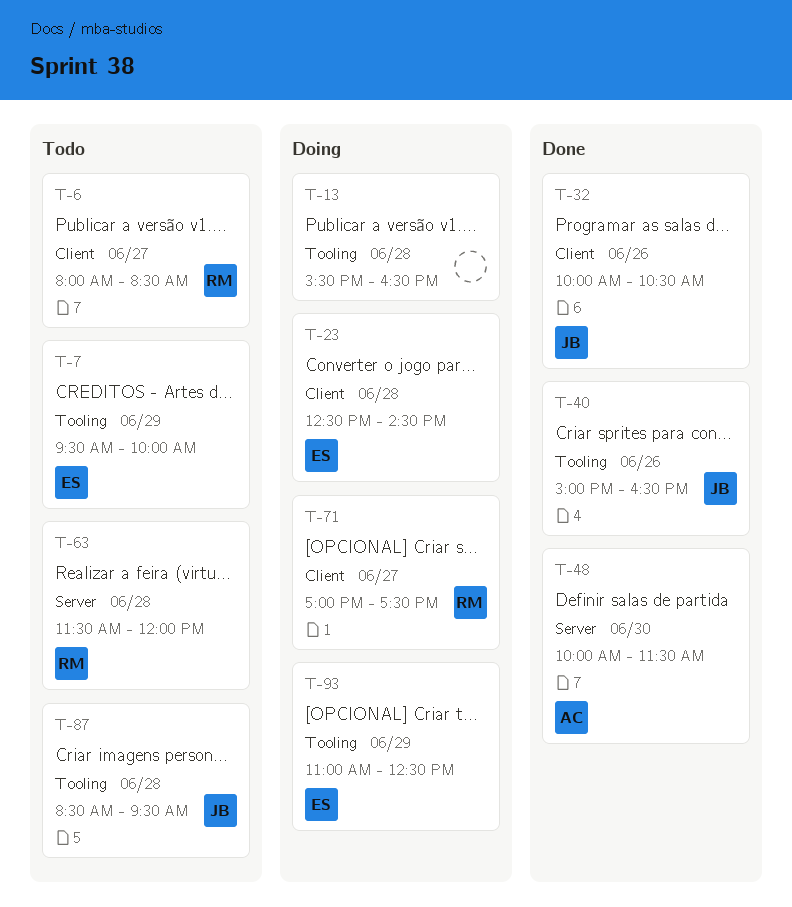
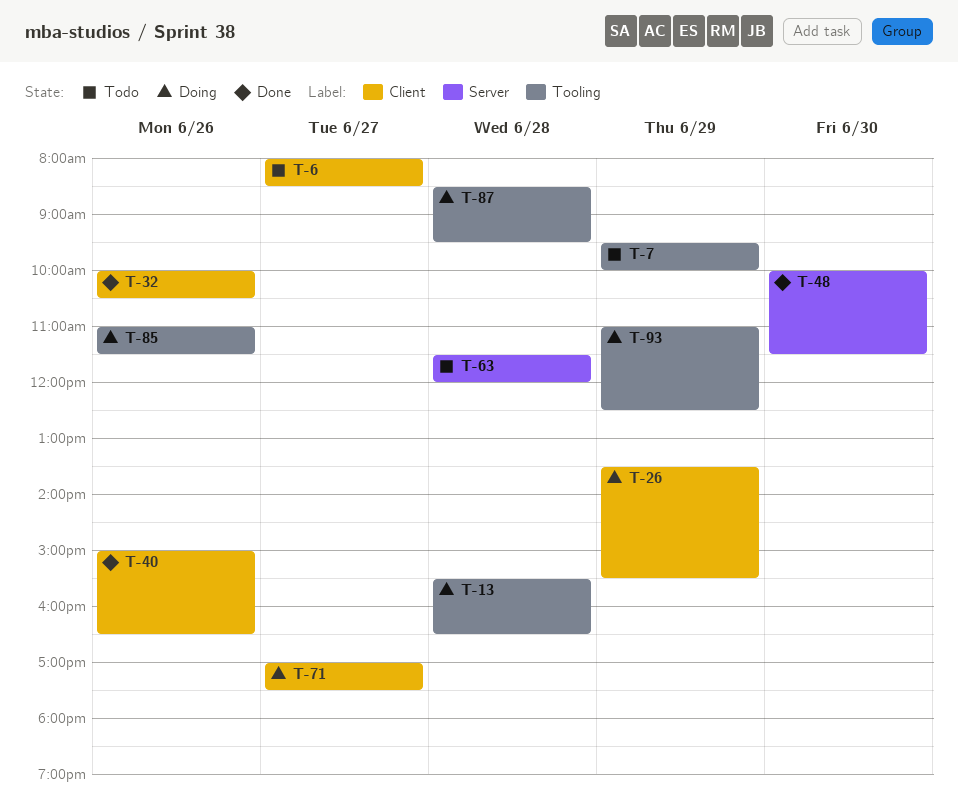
T-23: present -> none
T-26: none -> present
T-40, label: Tooling -> Client
T-85: none -> present
T-87, status: Todo -> Doing

